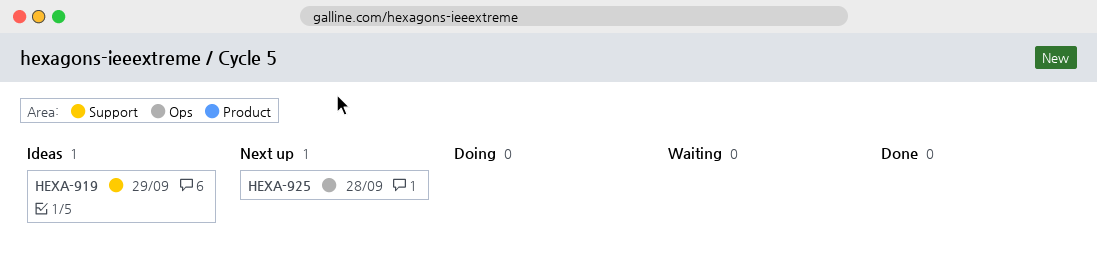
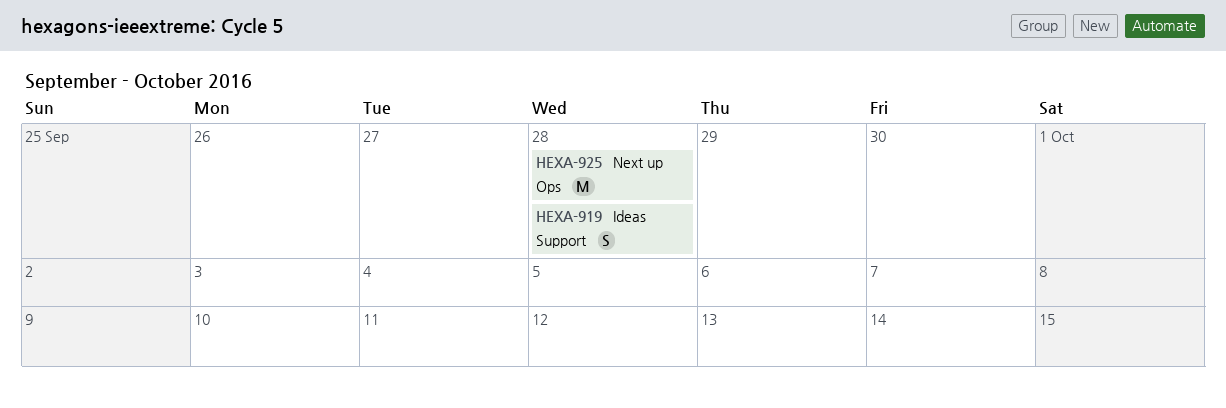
HEXA-919, due: Sep 29 -> Sep 28

